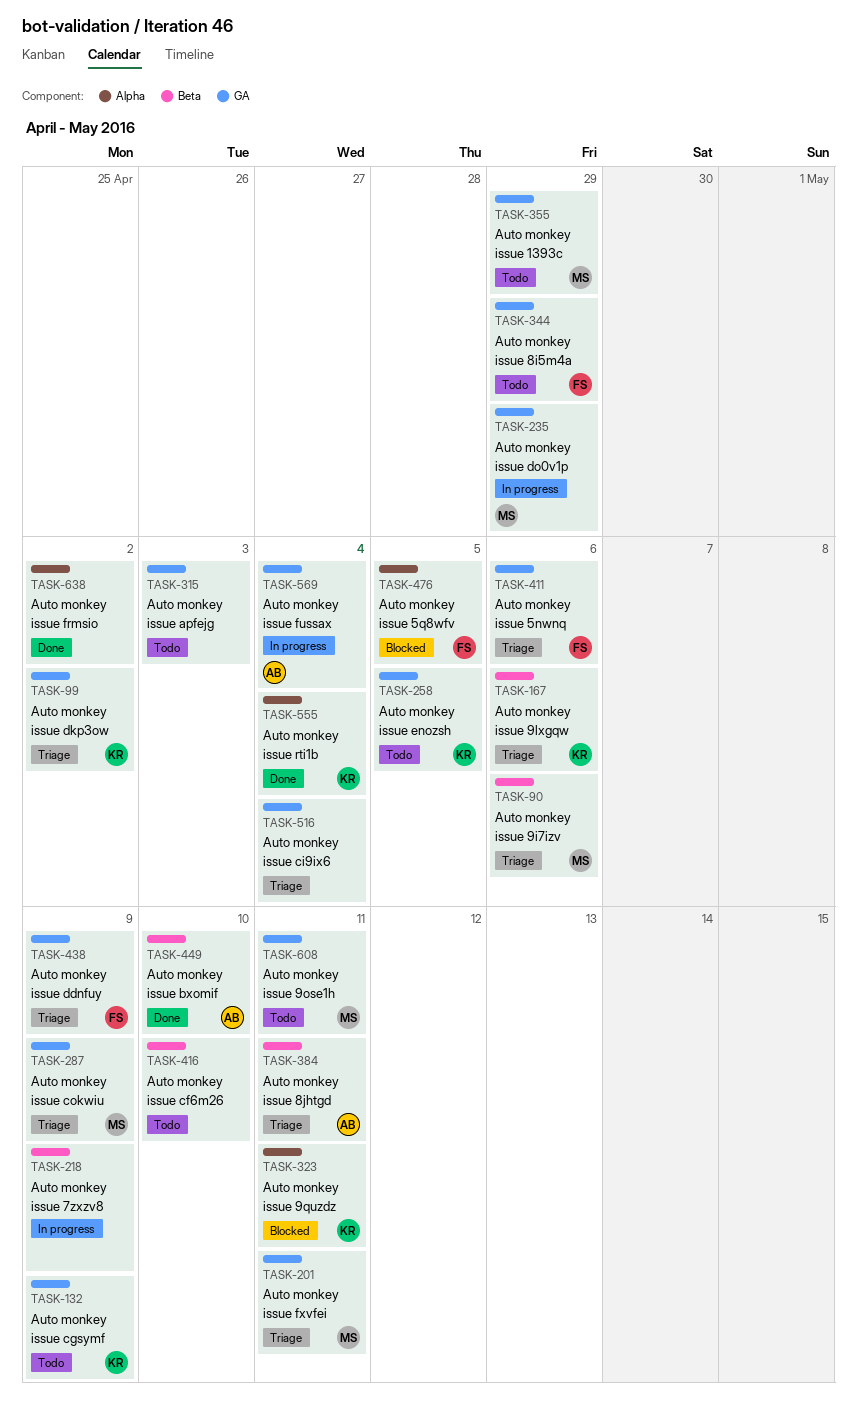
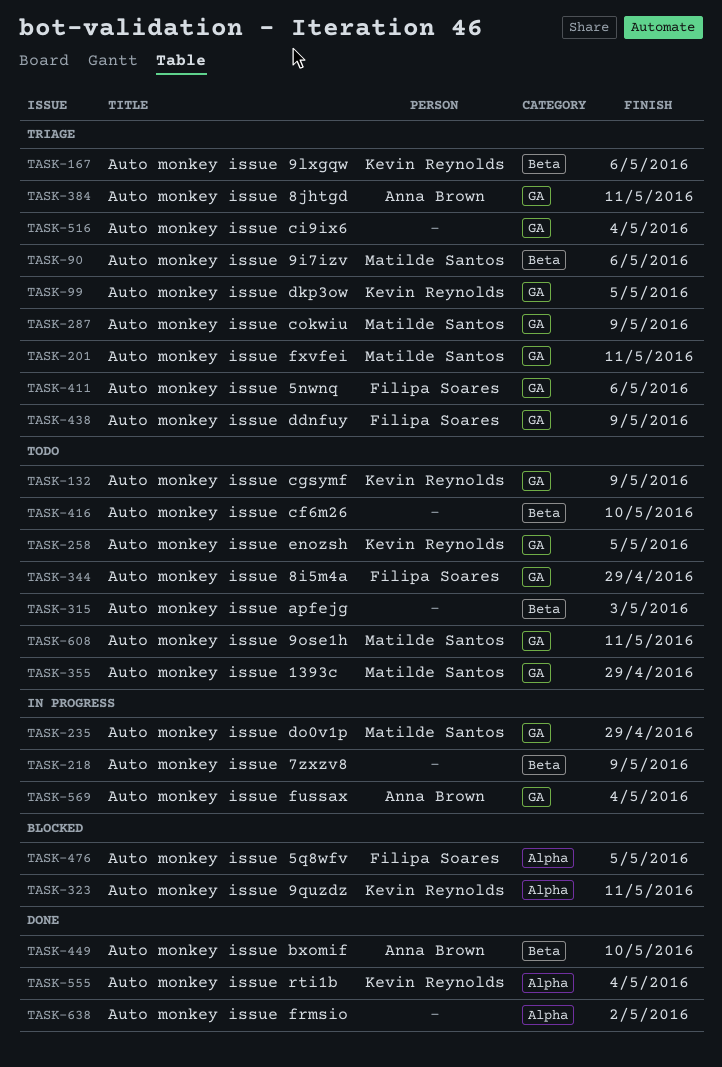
TASK-99, due: May 2 -> May 5
TASK-315, label: GA -> Beta
TASK-384, label: Beta -> GA

